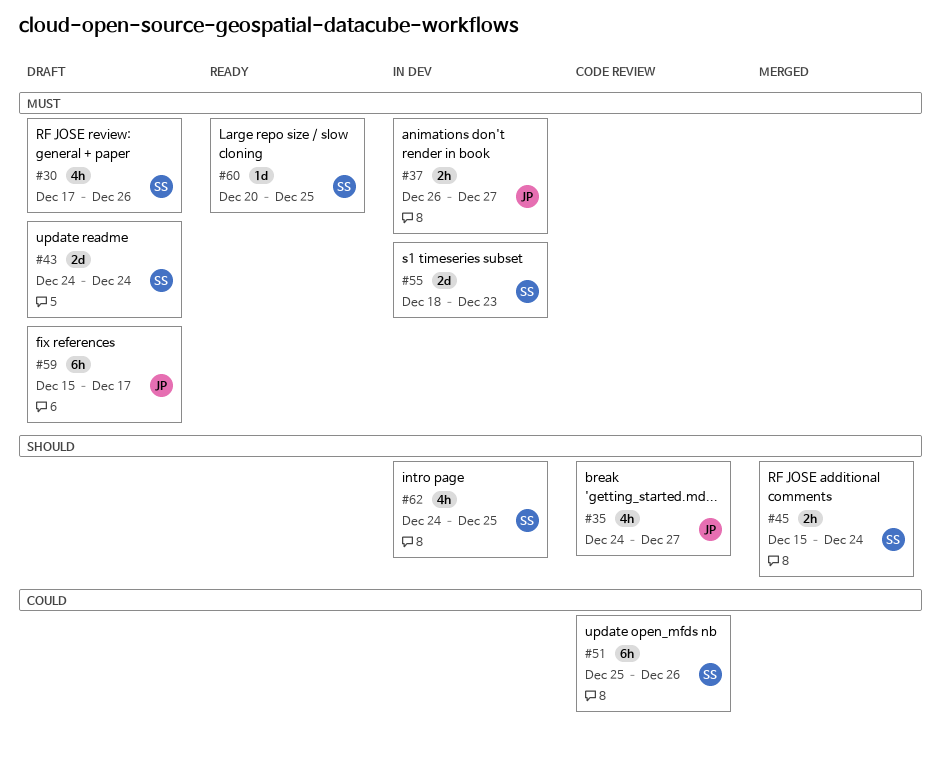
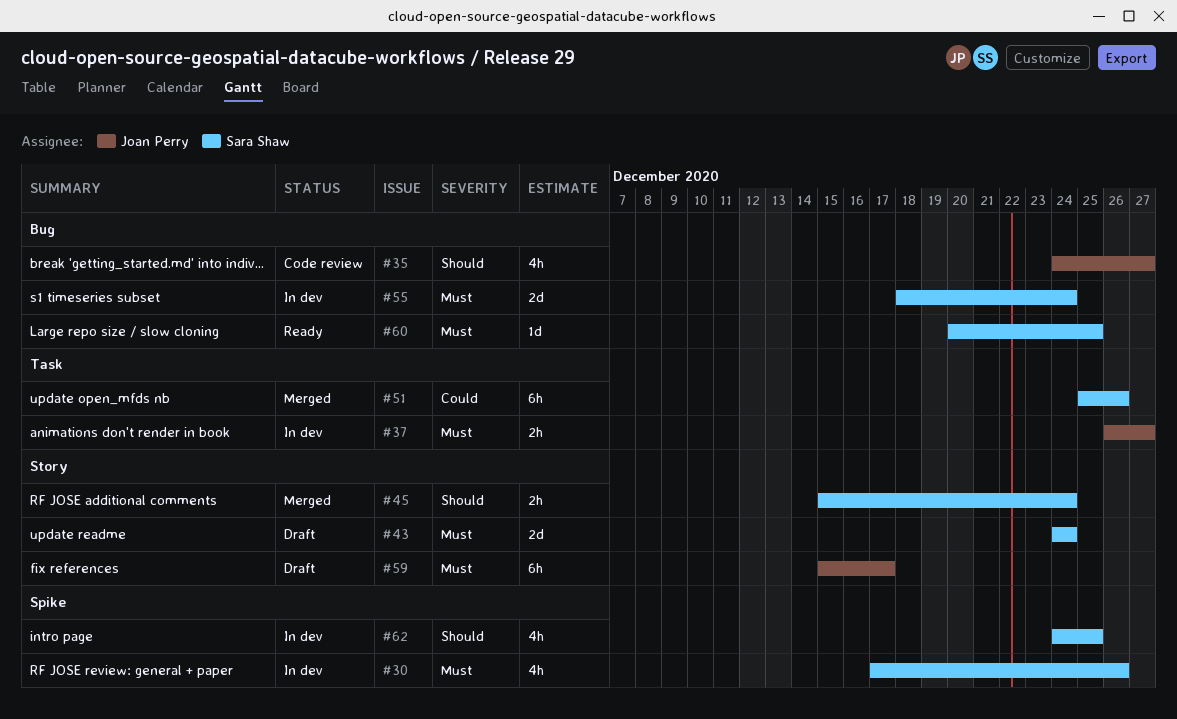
#30, status: Draft -> In dev
#51, status: Code review -> Merged
#55, due: Dec 23 -> Dec 24

